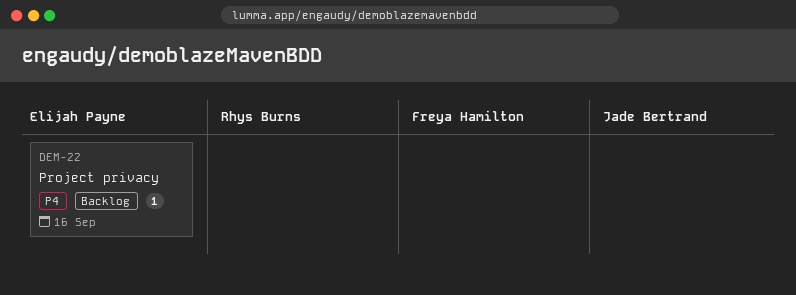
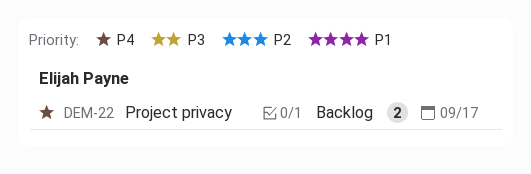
DEM-22, estimate: 1 -> 2
DEM-22, due: Sep 16 -> Sep 17

